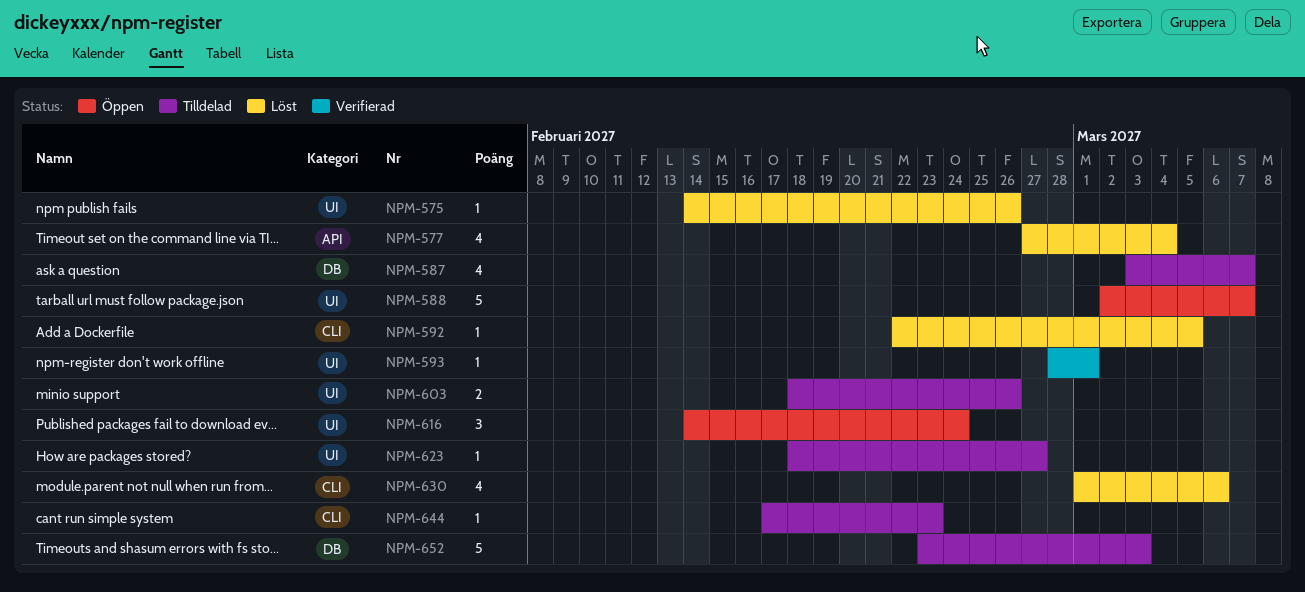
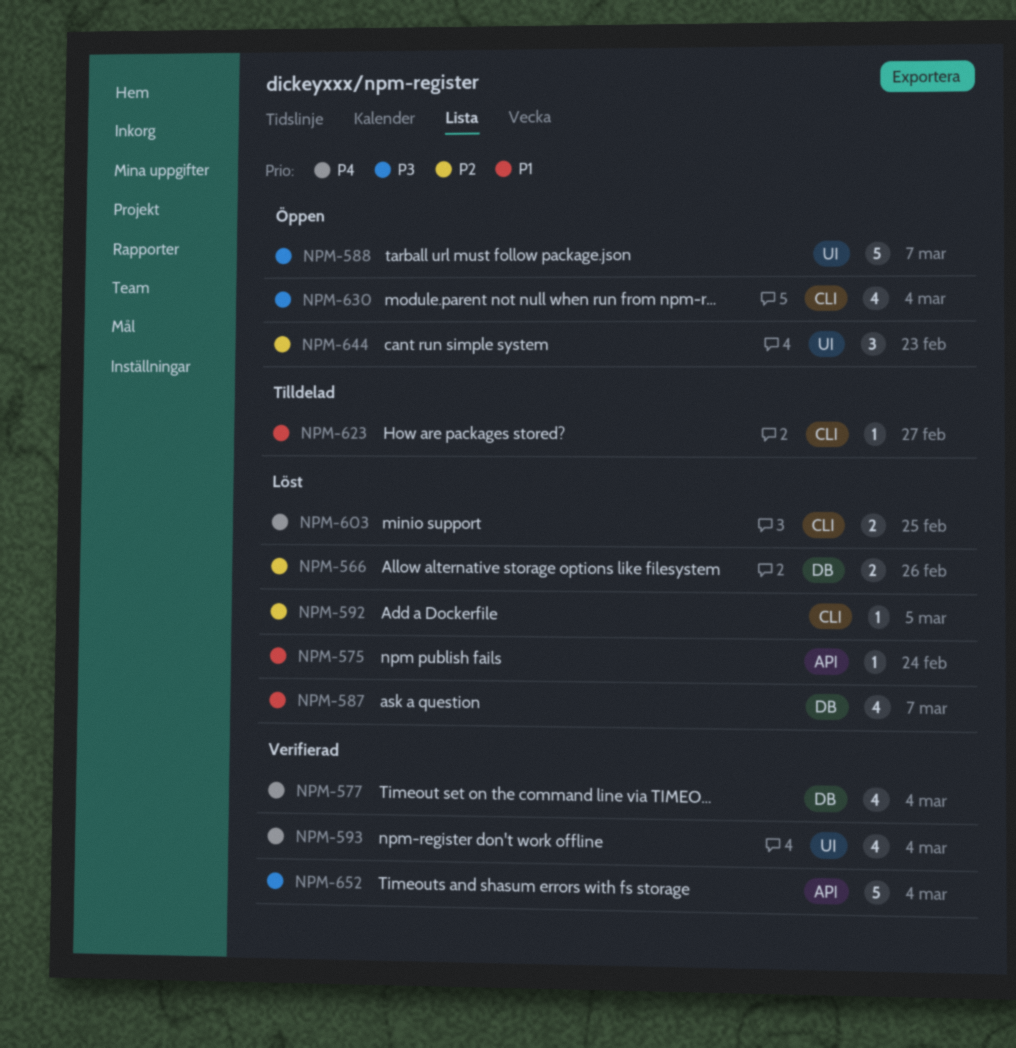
NPM-566: none -> present
NPM-575, label: UI -> API
NPM-575, due: Feb 26 -> Feb 24
NPM-577, status: Löst -> Verifierad
NPM-577, label: API -> DB
NPM-587, status: Tilldelad -> Löst
NPM-593, estimate: 1 -> 4
NPM-593, due: Mar 1 -> Mar 4
NPM-603, status: Tilldelad -> Löst
NPM-603, label: UI -> CLI
NPM-603, due: Feb 26 -> Feb 25
NPM-616: present -> none
NPM-623, label: UI -> CLI
NPM-630, status: Löst -> Öppen
NPM-630, due: Mar 6 -> Mar 4
NPM-644, status: Tilldelad -> Öppen
NPM-644, label: CLI -> UI
NPM-644, estimate: 1 -> 3
NPM-652, status: Tilldelad -> Verifierad
NPM-652, label: DB -> API
NPM-652, due: Mar 3 -> Mar 4

